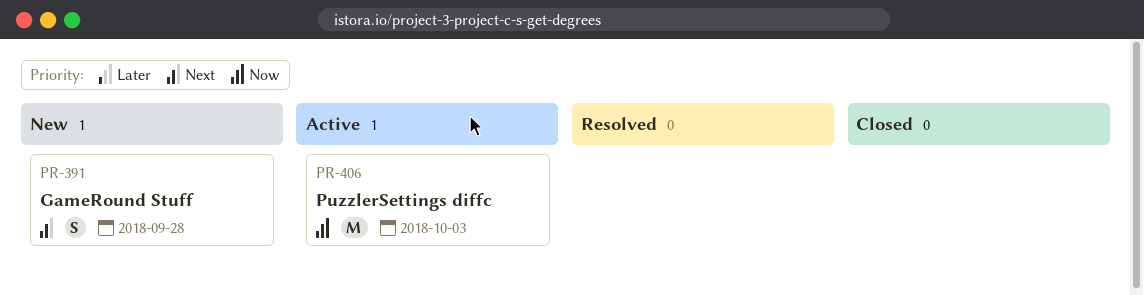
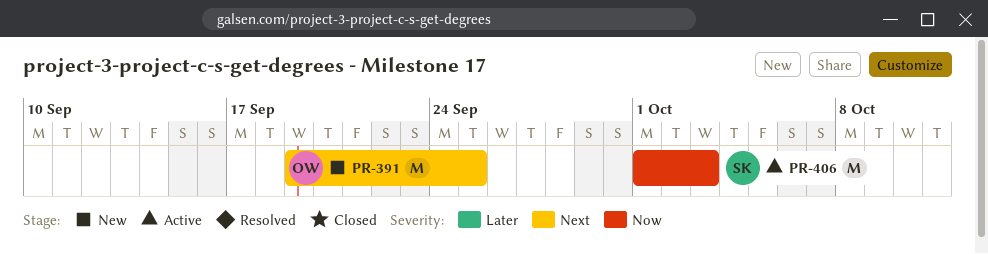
PR-391, estimate: S -> M
PR-391, due: Sep 28 -> Sep 25

